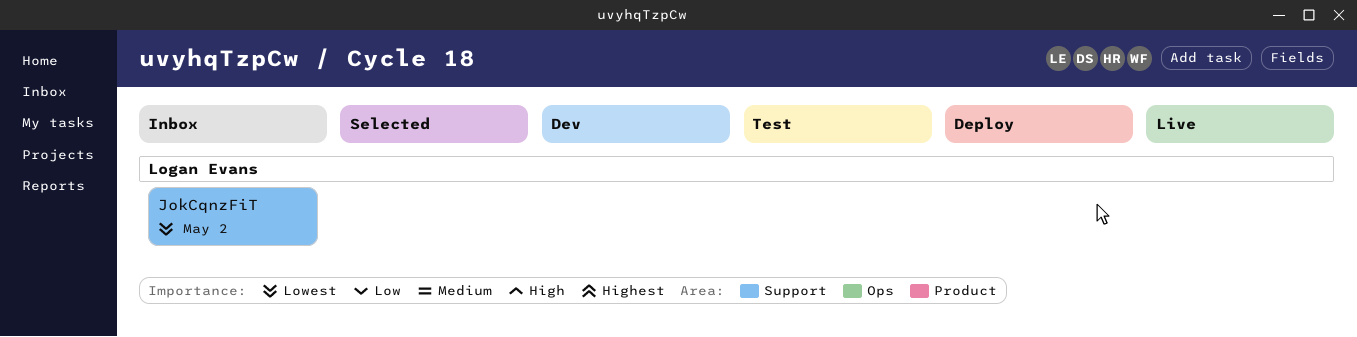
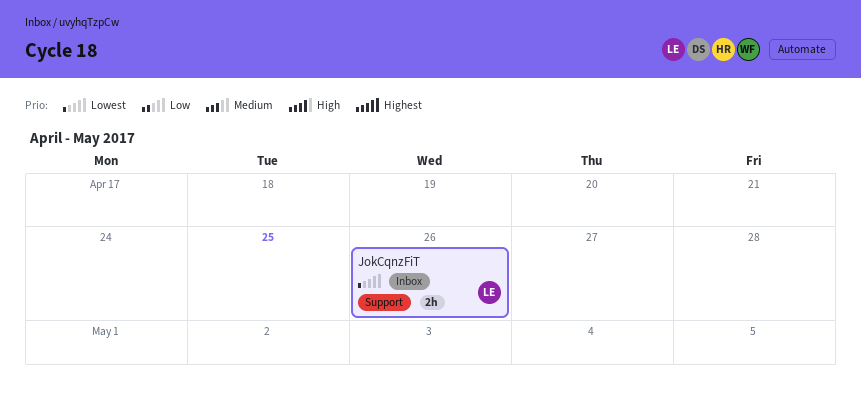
JokCqnzFiT, due: May 2 -> Apr 26

